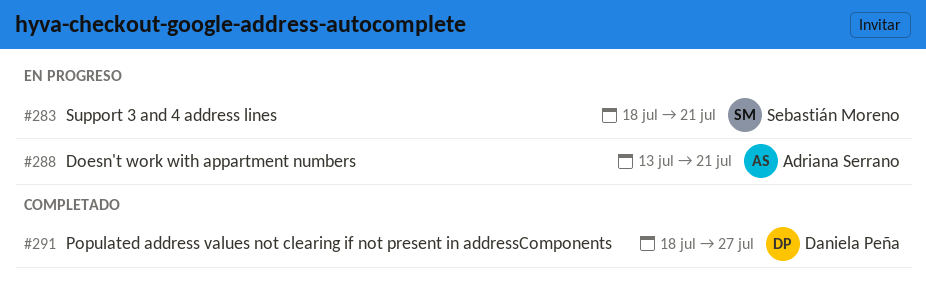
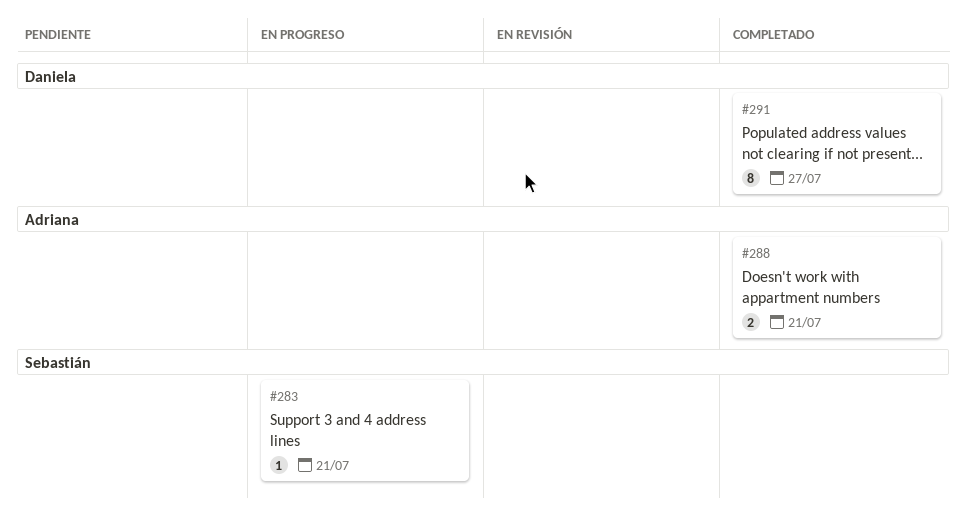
#288, status: En progreso -> Completado

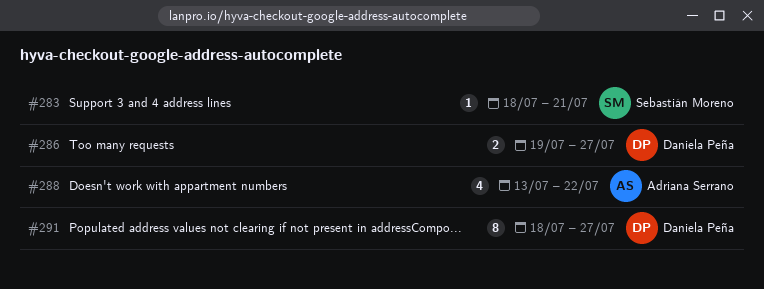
#286: none -> present
#288, estimate: 2 -> 4
#288, due: Jul 21 -> Jul 22

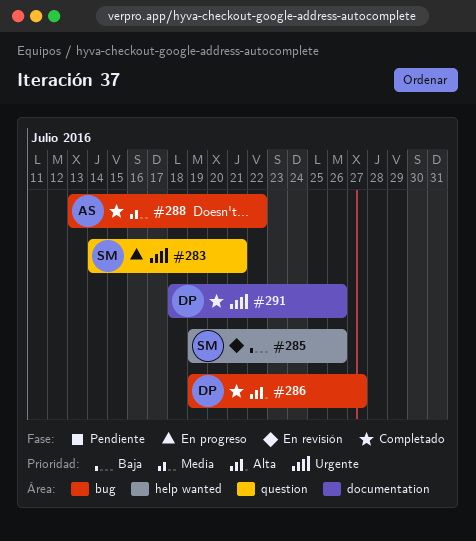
#283, start: Jul 18 -> Jul 14
#285: none -> present
#291, due: Jul 27 -> Jul 26

